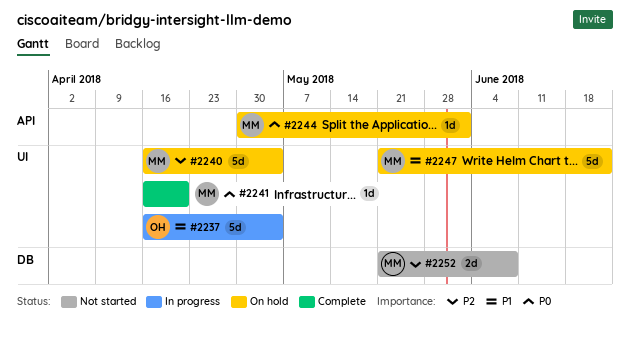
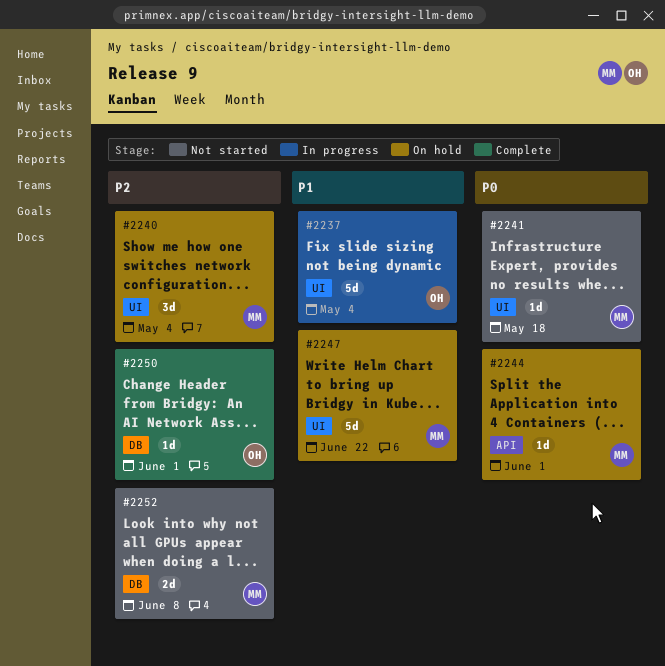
#2240, estimate: 5d -> 3d
#2241, status: Complete -> Not started
#2241, due: Apr 20 -> May 18
#2250: none -> present

